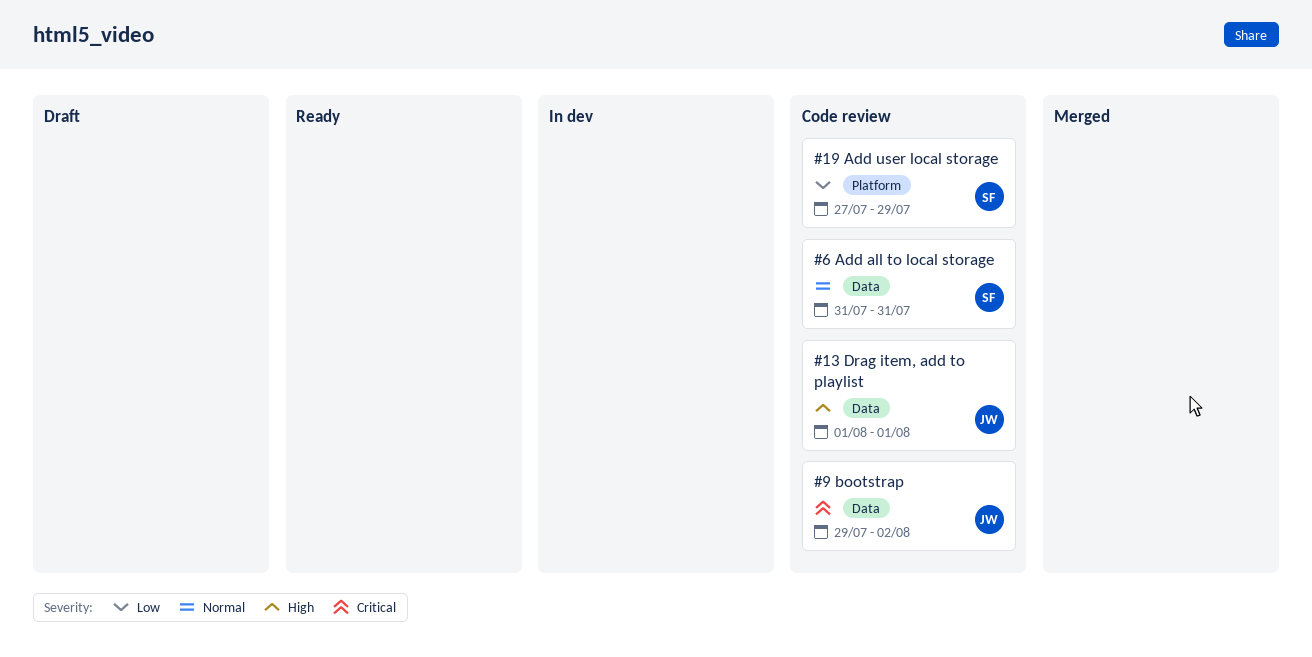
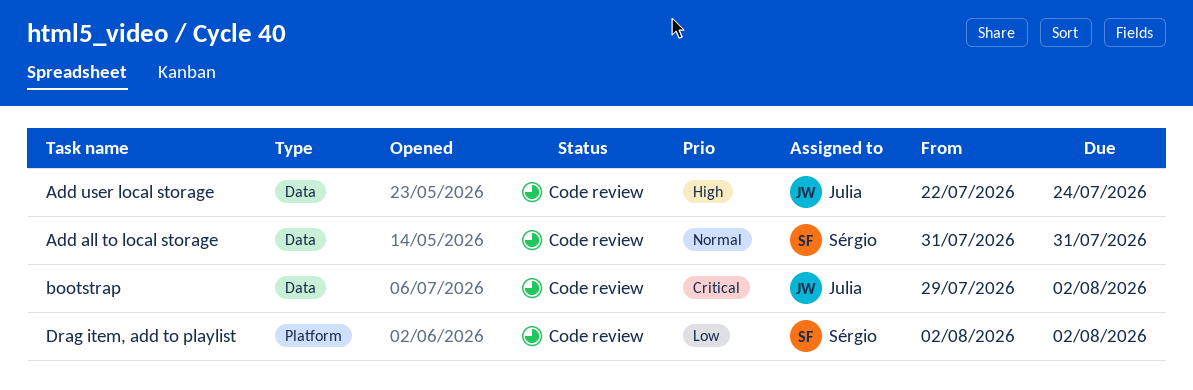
Add user local storage, owner: Sérgio -> Julia
Add user local storage, priority: Low -> High
Add user local storage, label: Platform -> Data
Add user local storage, start: Jul 27 -> Jul 22
Add user local storage, due: Jul 29 -> Jul 24
Drag item, add to playlist, owner: Julia -> Sérgio
Drag item, add to playlist, priority: High -> Low
Drag item, add to playlist, label: Data -> Platform
Drag item, add to playlist, start: Aug 1 -> Aug 2
Drag item, add to playlist, due: Aug 1 -> Aug 2

